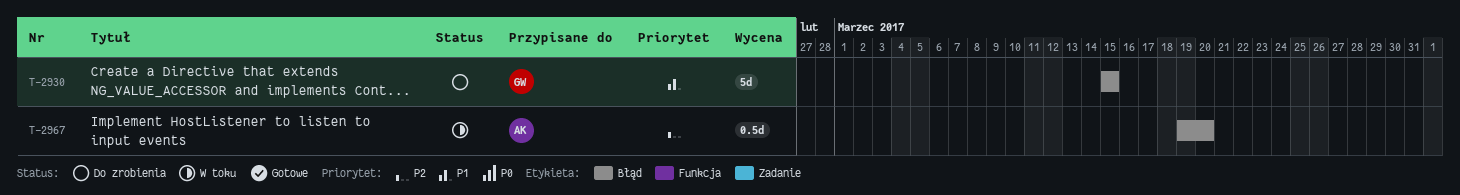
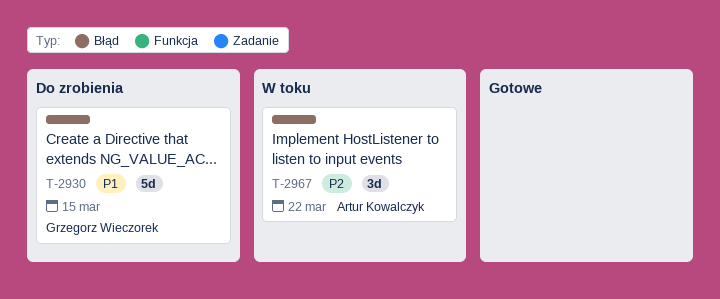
T-2967, estimate: 0.5d -> 3d
T-2967, due: Mar 20 -> Mar 22

